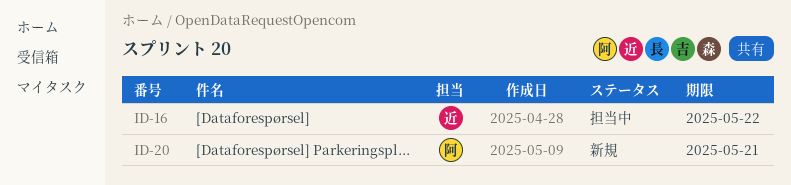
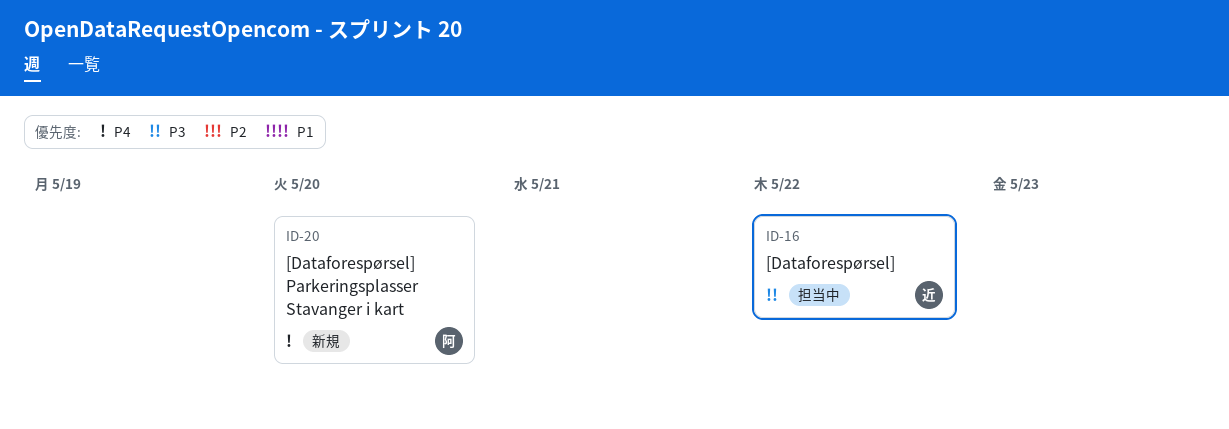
ID-20, due: May 21 -> May 20

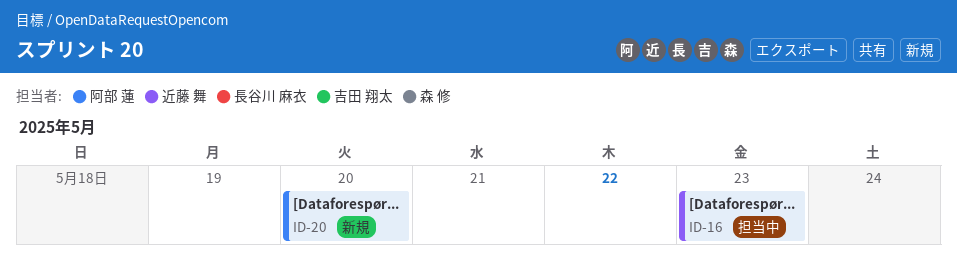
ID-16, due: May 22 -> May 23

